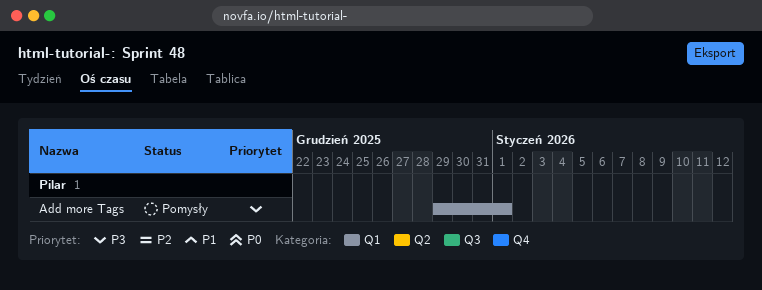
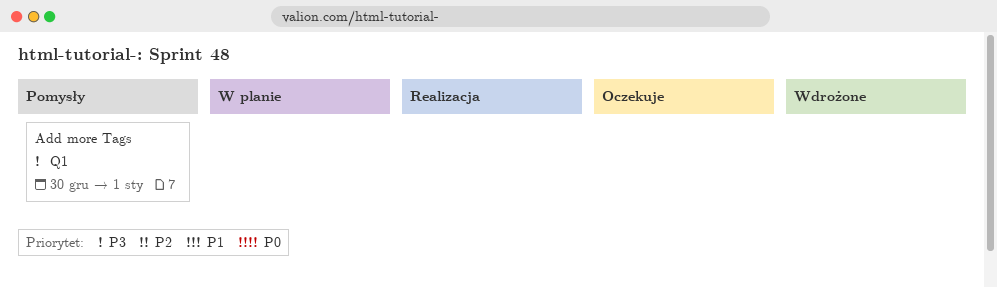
Add more Tags, start: Dec 29 -> Dec 30

